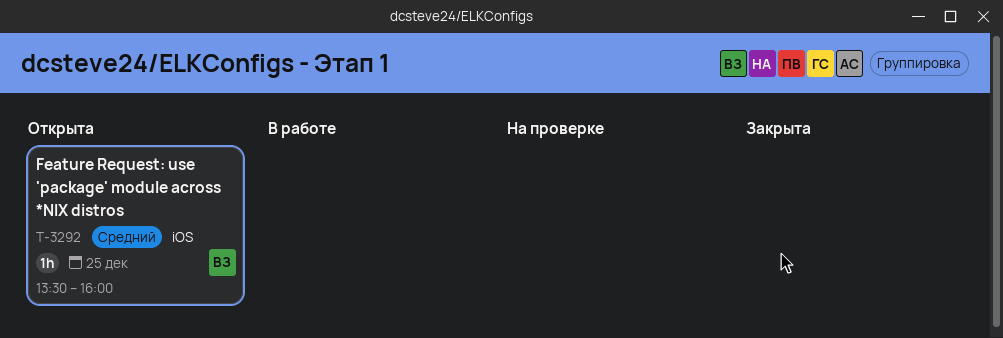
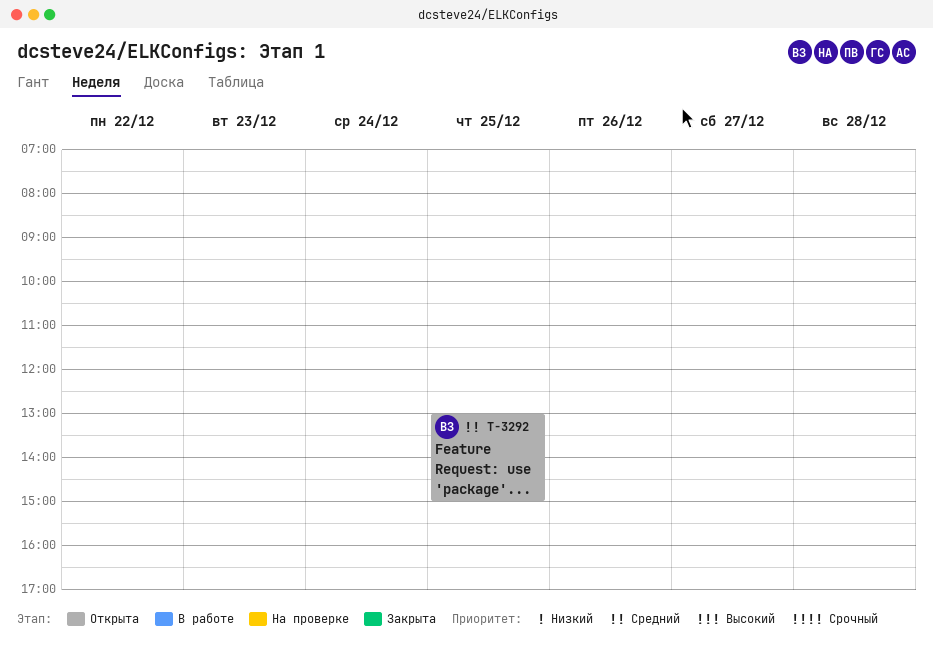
T-3292, begins: 13:30 -> 13:00
T-3292, ends: 16:00 -> 15:00

